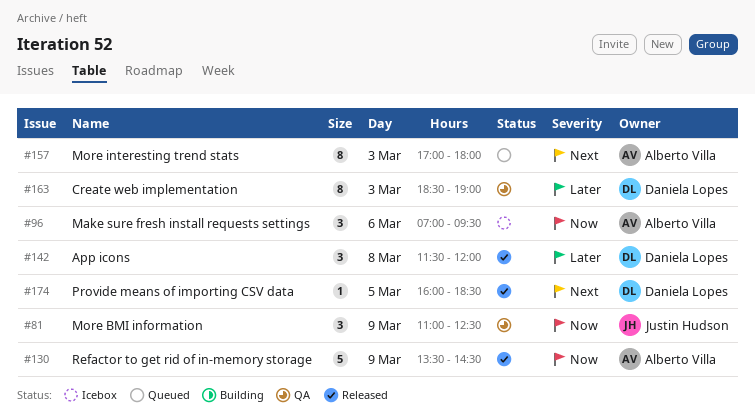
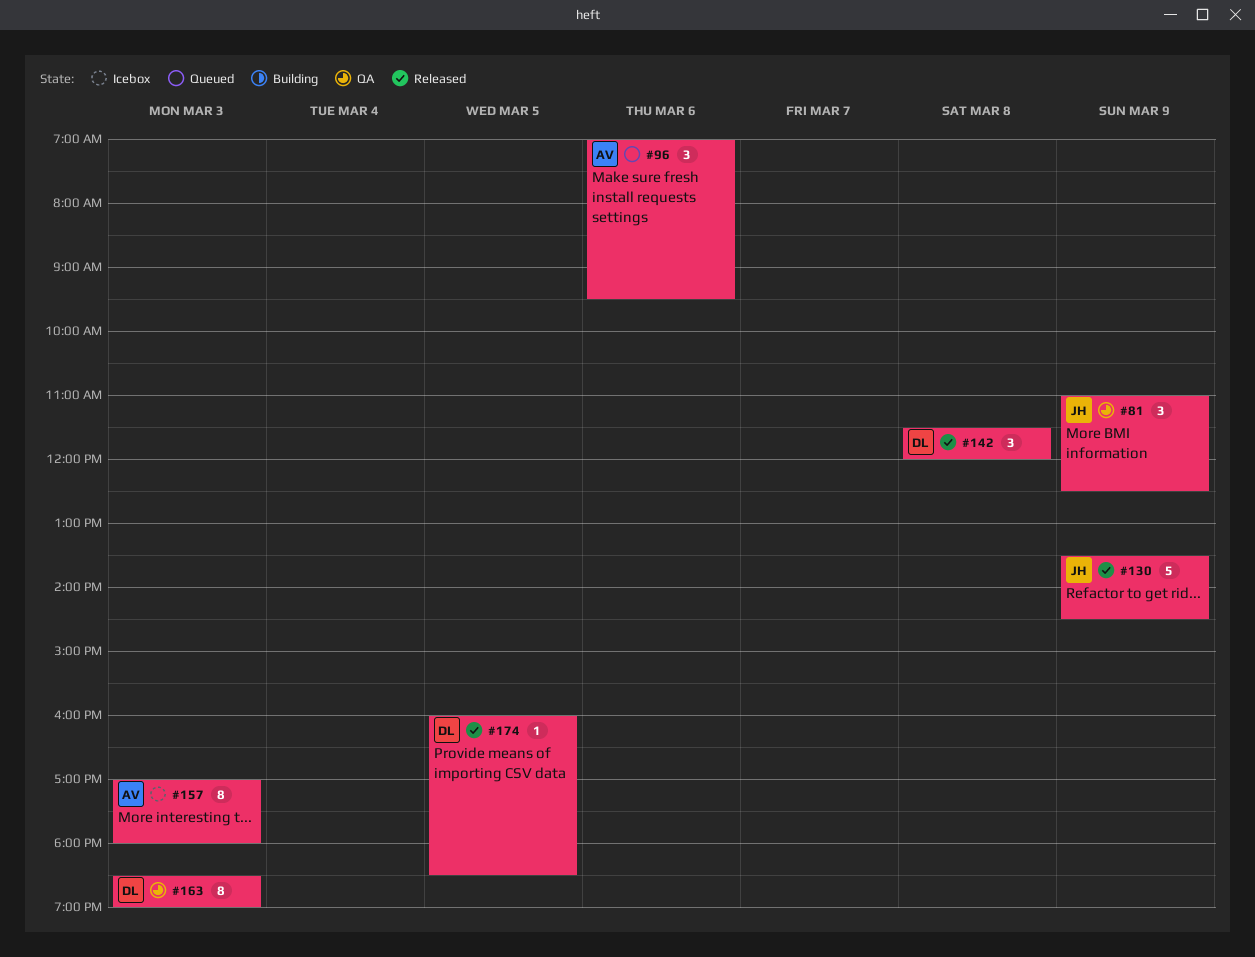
#96, status: Icebox -> Queued
#130, owner: Alberto Villa -> Justin Hudson
#157, status: Queued -> Icebox

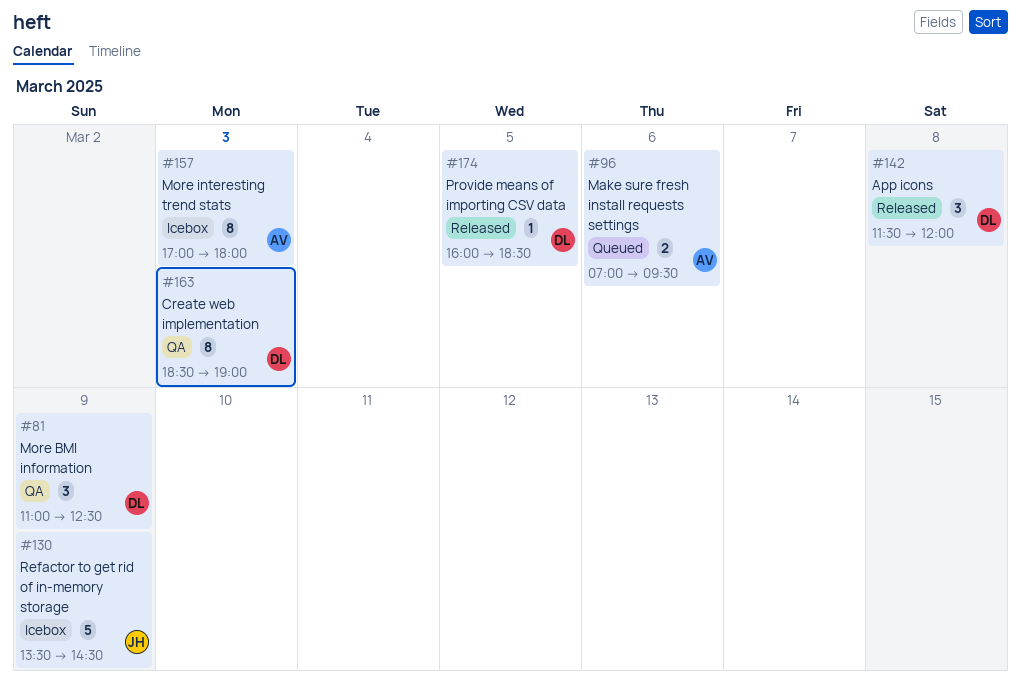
#81, owner: JH -> DL
#96, estimate: 3 -> 2
#130, status: Released -> Icebox

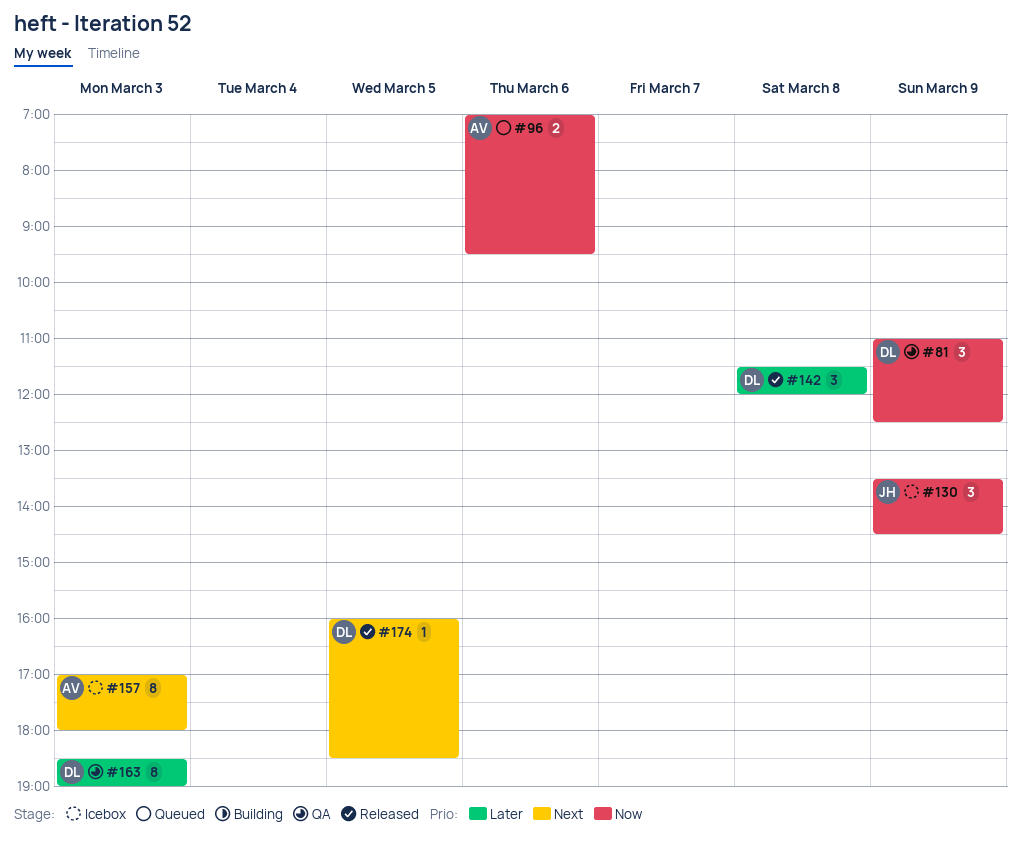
#130, estimate: 5 -> 3

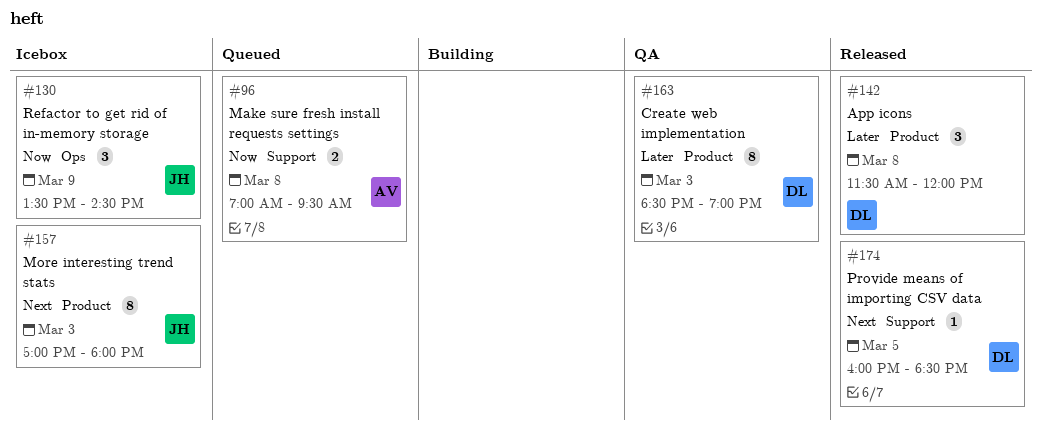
#81: present -> none
#96, day: Mar 6 -> Mar 8
#157, owner: AV -> JH

